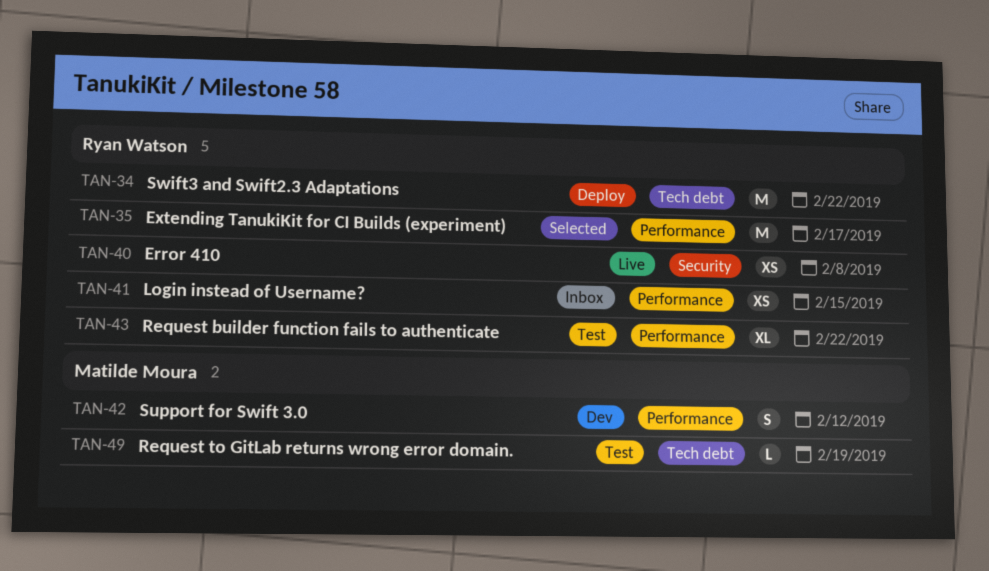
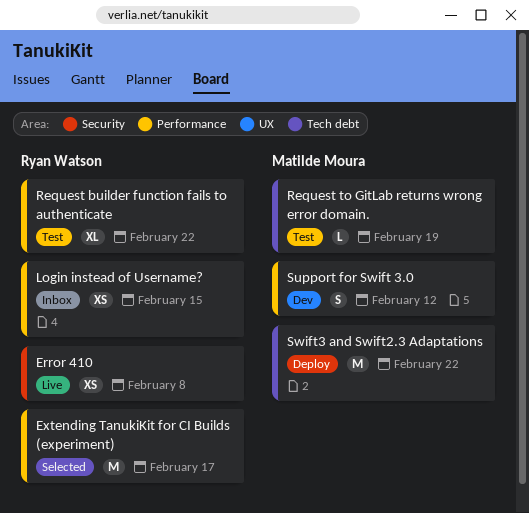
Swift3 and Swift2.3 Adaptations, owner: Ryan Watson -> Matilde Moura

